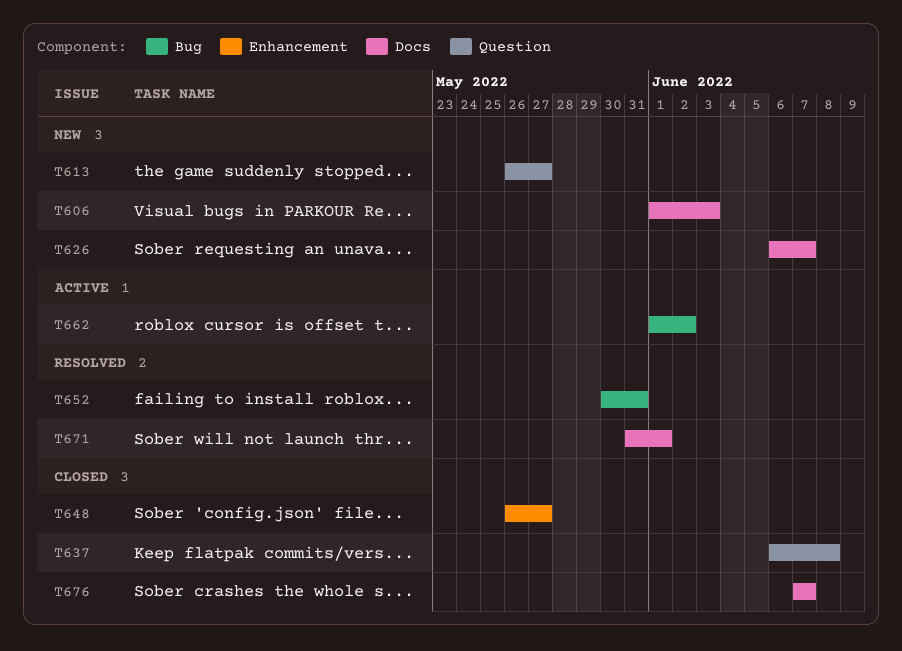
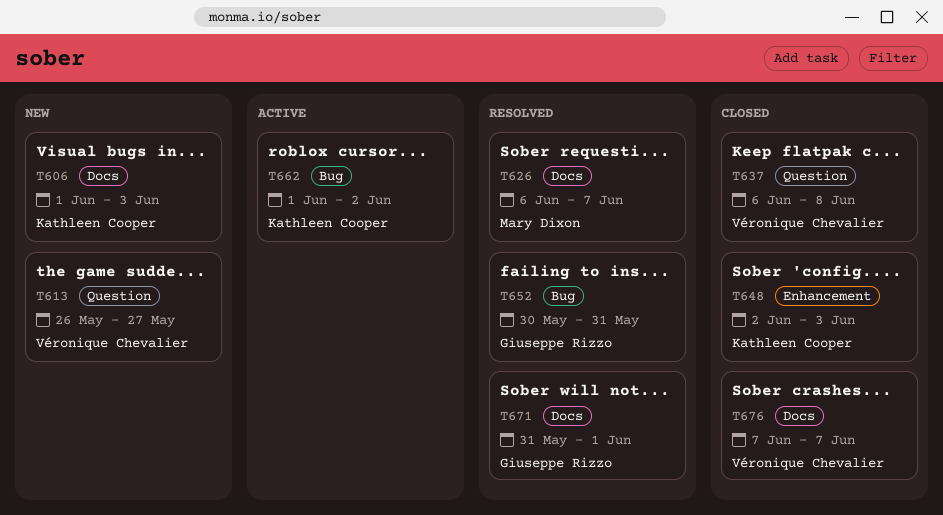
T626, status: New -> Resolved
T648, start: May 26 -> Jun 2
T648, due: May 27 -> Jun 3

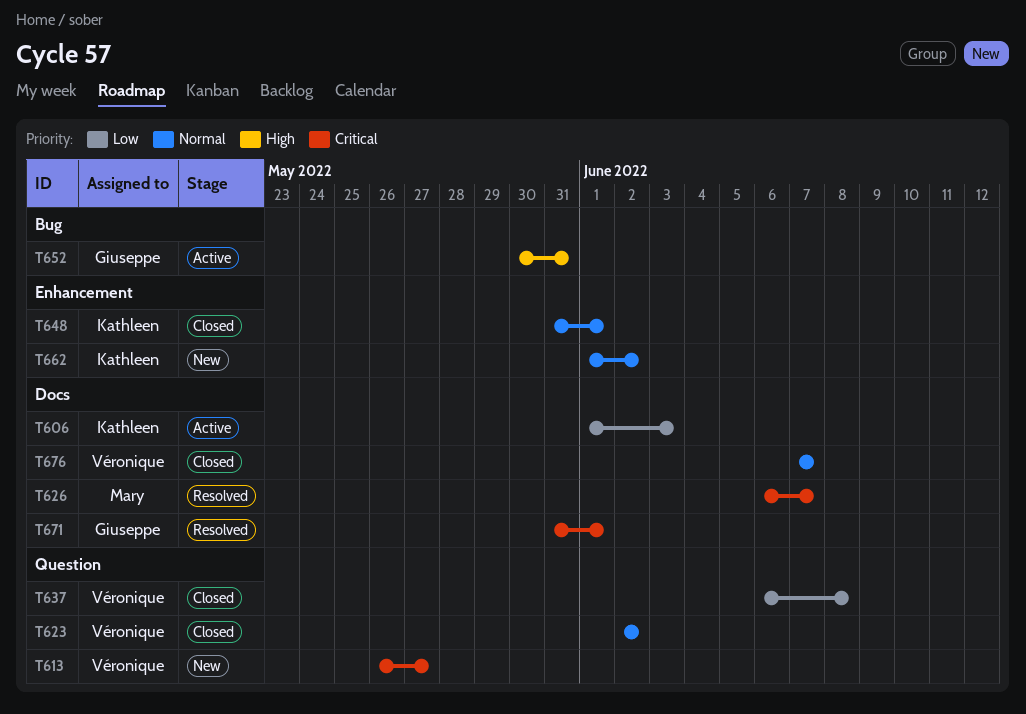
T606, status: New -> Active
T623: none -> present
T648, start: Jun 2 -> May 31
T648, due: Jun 3 -> Jun 1
T652, status: Resolved -> Active
T662, status: Active -> New
T662, label: Bug -> Enhancement

